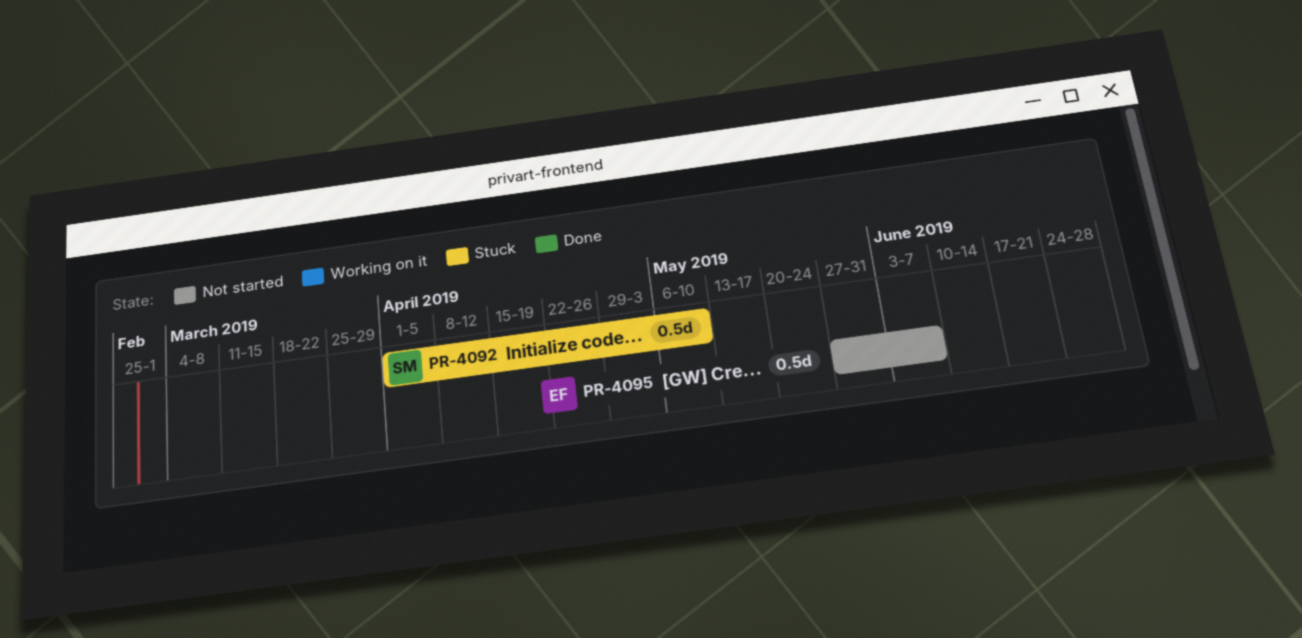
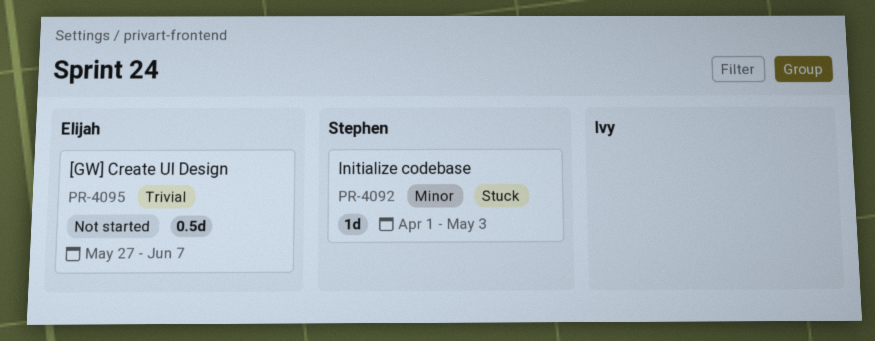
PR-4092, estimate: 0.5d -> 1d
PR-4092, due: May 10 -> May 3

